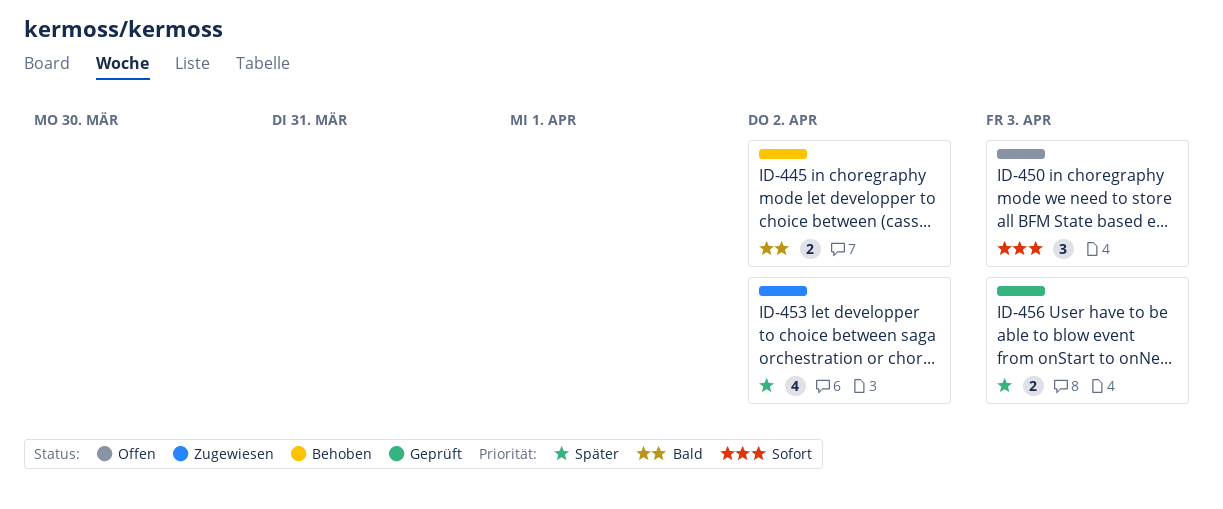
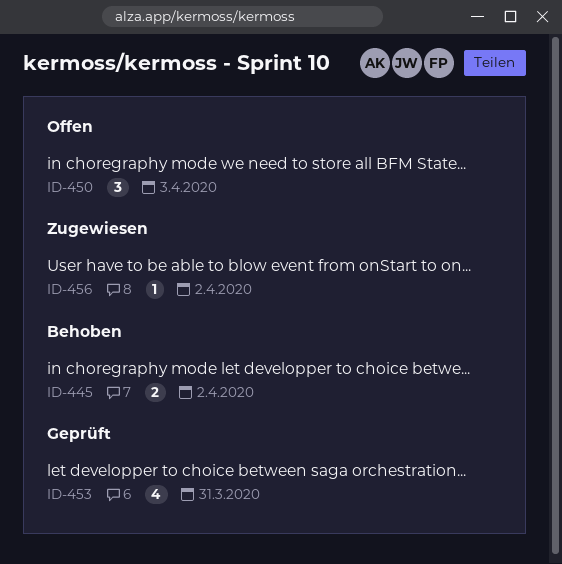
ID-453, status: Zugewiesen -> Geprüft
ID-453, due: Apr 2 -> Mar 31
ID-456, status: Geprüft -> Zugewiesen
ID-456, estimate: 2 -> 1
ID-456, due: Apr 3 -> Apr 2

